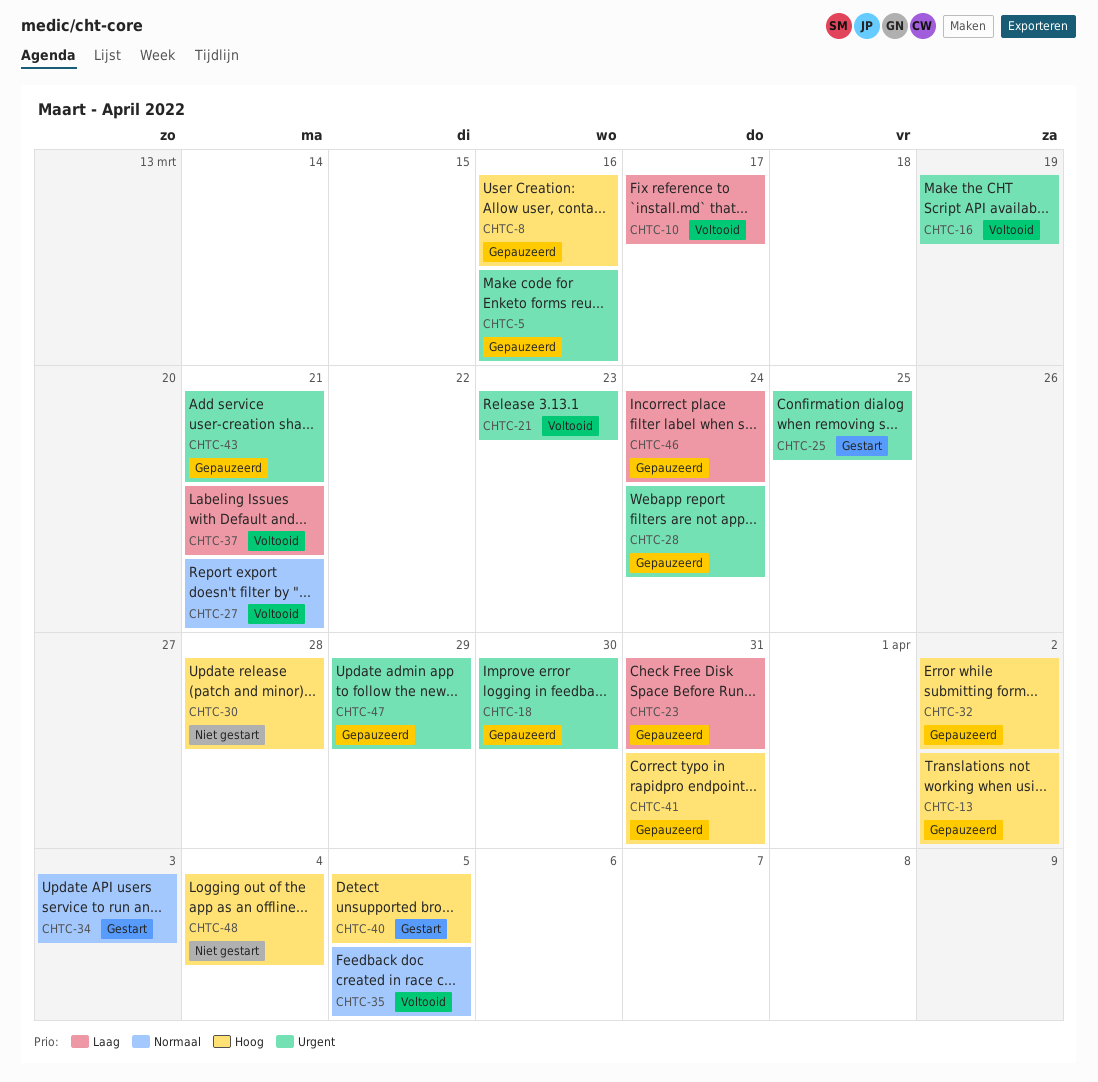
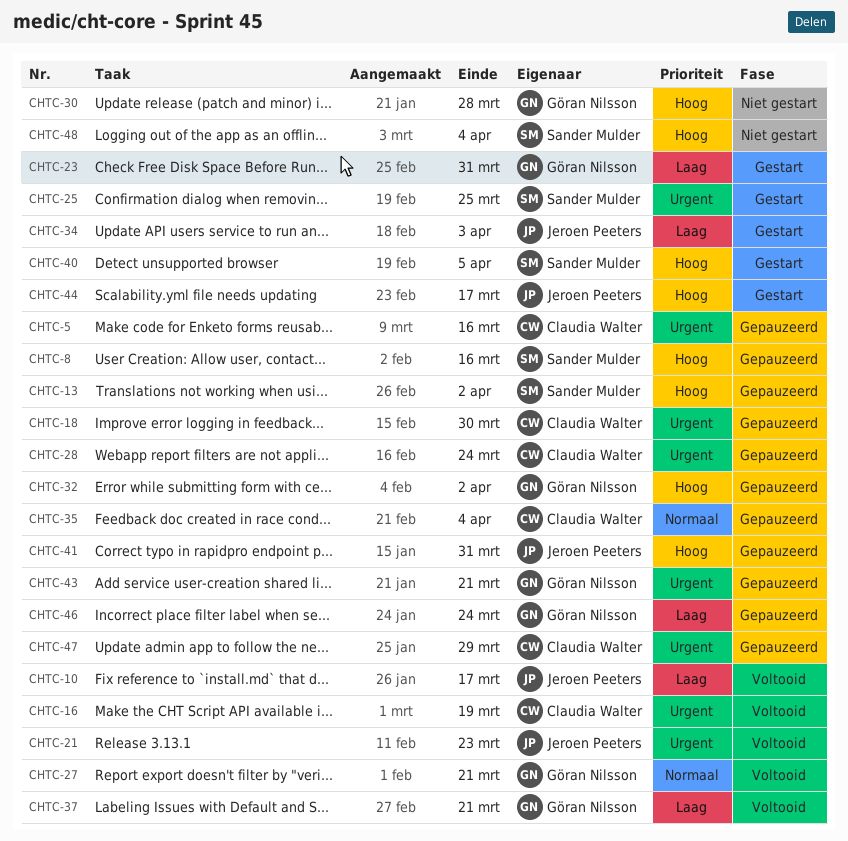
CHTC-23, status: Gepauzeerd -> Gestart
CHTC-34, priority: Normaal -> Laag
CHTC-35, status: Voltooid -> Gepauzeerd
CHTC-35, due: Apr 5 -> Apr 4
CHTC-44: none -> present

